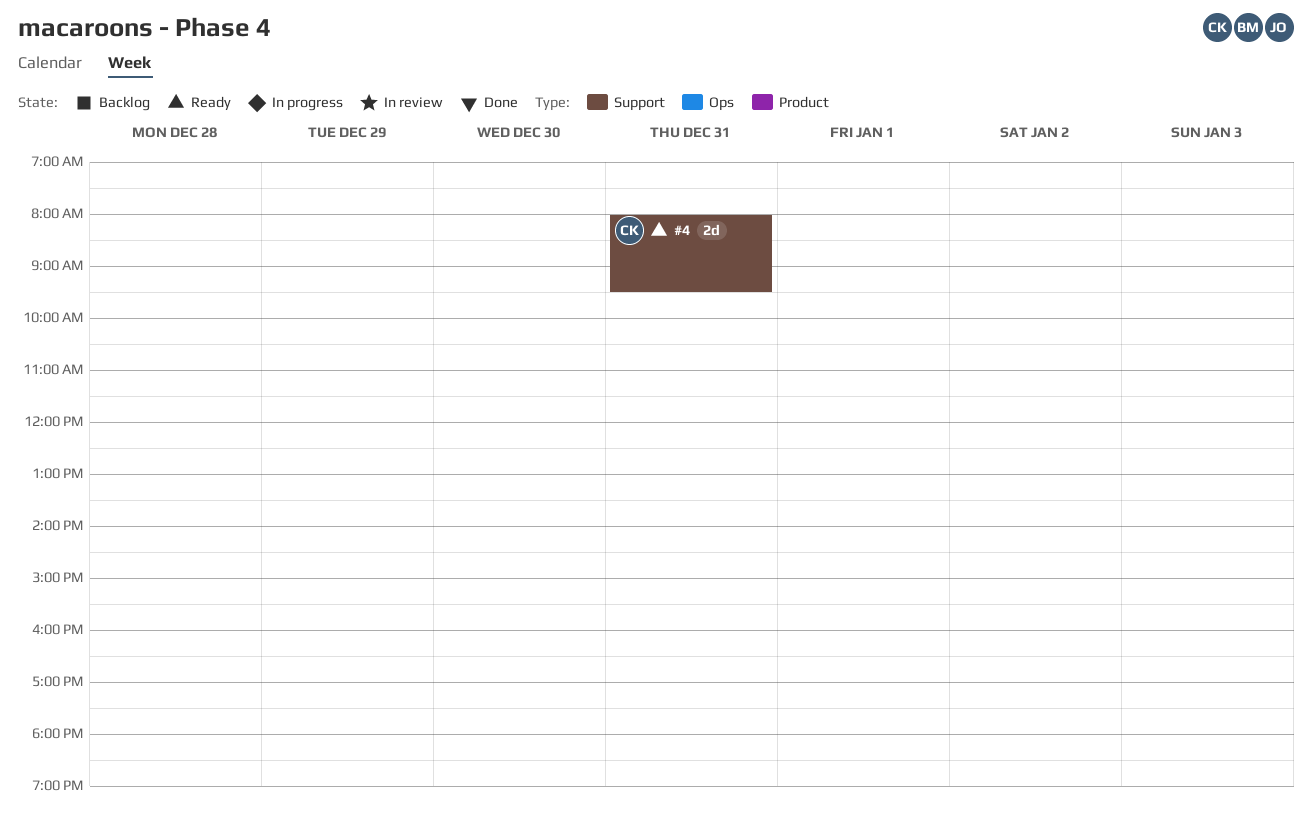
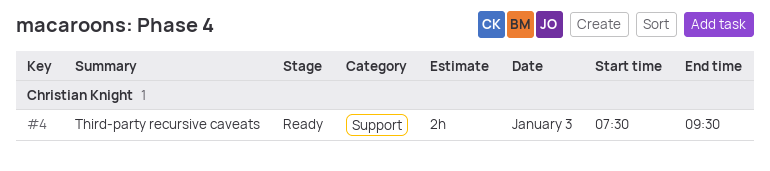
#4, estimate: 2d -> 2h
#4, day: Dec 31 -> Jan 3
#4, begins: 08:00 -> 07:30

